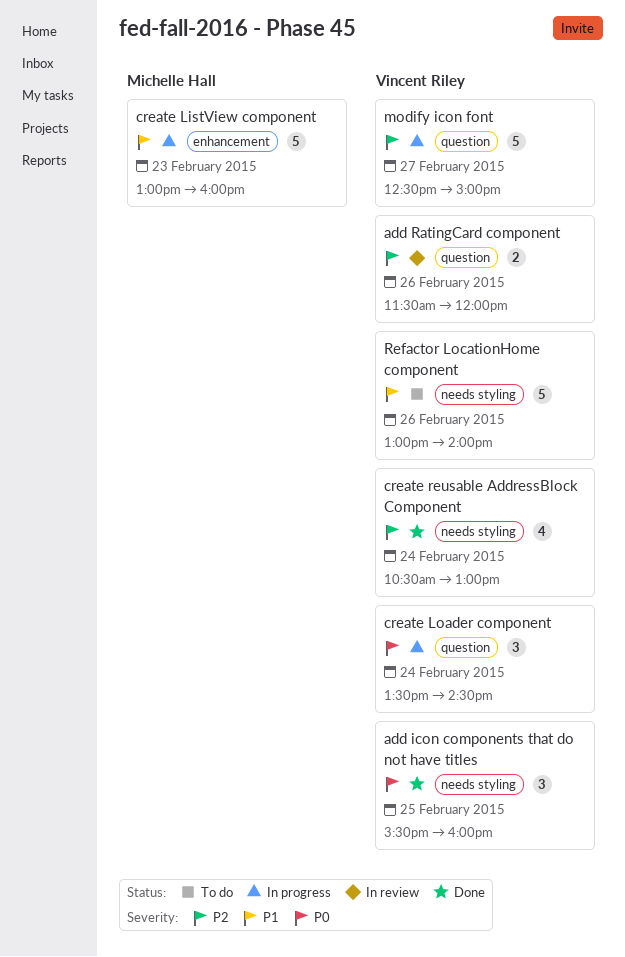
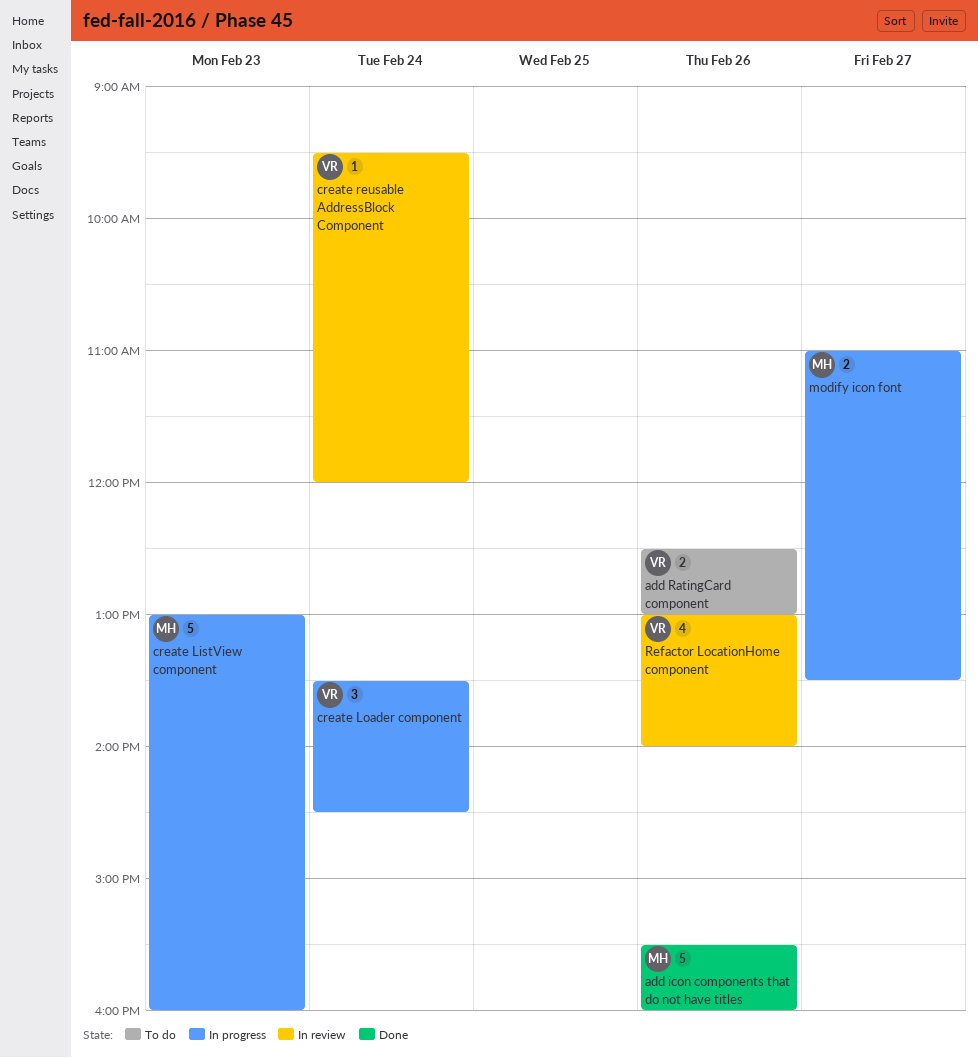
add icon components that do not have titles, owner: Vincent Riley -> Michelle Hall
add icon components that do not have titles, estimate: 3 -> 5
add icon components that do not have titles, day: Feb 25 -> Feb 26
add RatingCard component, status: In review -> To do
add RatingCard component, begins: 11:30 -> 12:30
add RatingCard component, ends: 12:00 -> 13:00
create reusable AddressBlock Component, status: Done -> In review
create reusable AddressBlock Component, estimate: 4 -> 1
create reusable AddressBlock Component, begins: 10:30 -> 09:30
create reusable AddressBlock Component, ends: 13:00 -> 12:00
modify icon font, owner: Vincent Riley -> Michelle Hall
modify icon font, estimate: 5 -> 2
modify icon font, begins: 12:30 -> 11:00
modify icon font, ends: 15:00 -> 13:30
Refactor LocationHome component, status: To do -> In review
Refactor LocationHome component, estimate: 5 -> 4

